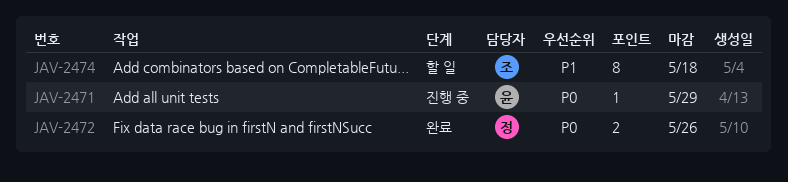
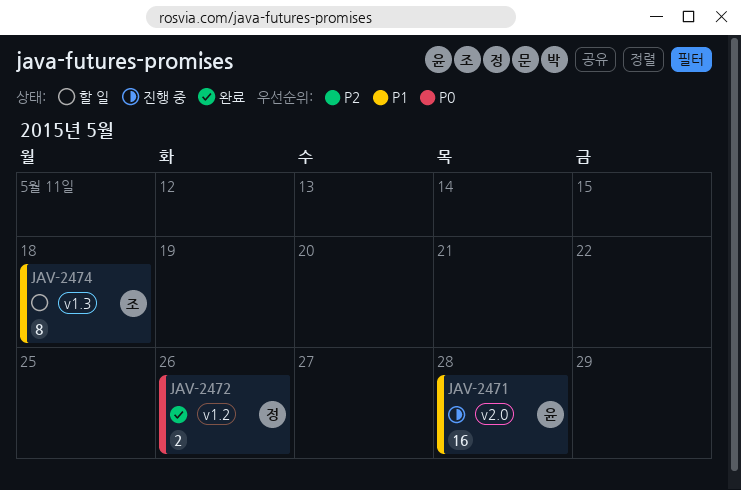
JAV-2471, priority: P0 -> P1
JAV-2471, estimate: 1 -> 16
JAV-2471, due: May 29 -> May 28

